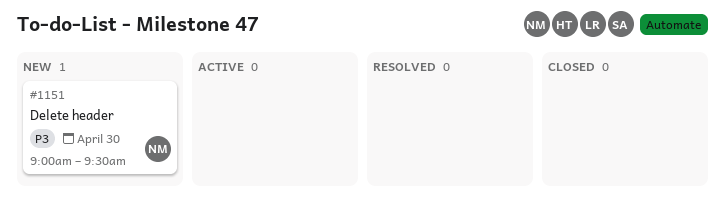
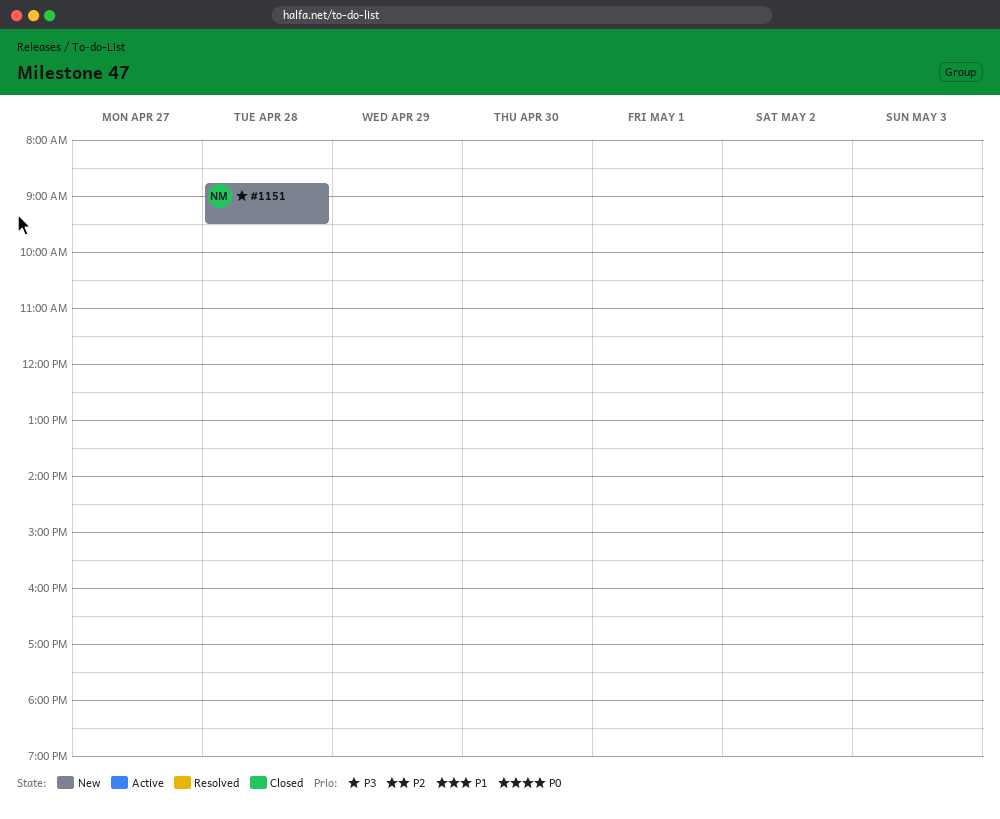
#1151, day: Apr 30 -> Apr 28
#1151, begins: 09:00 -> 08:45

